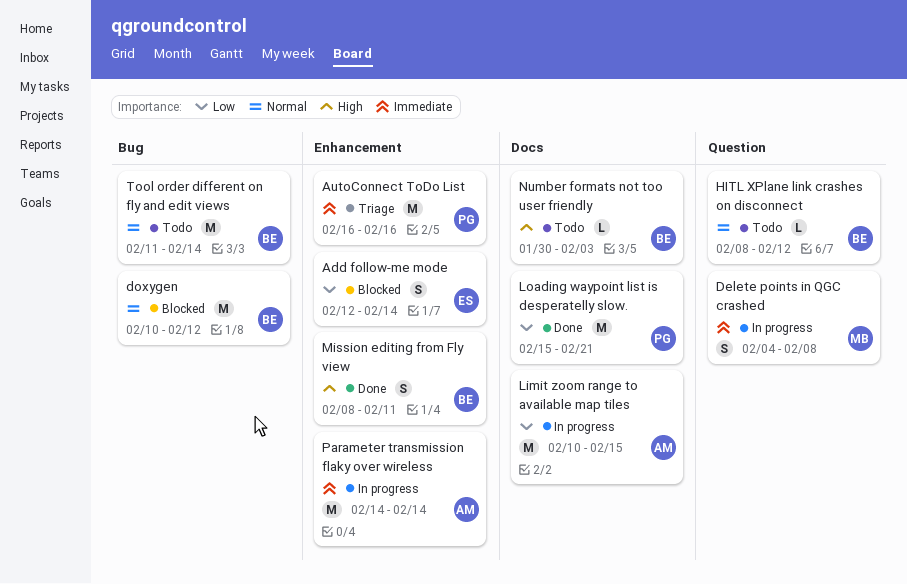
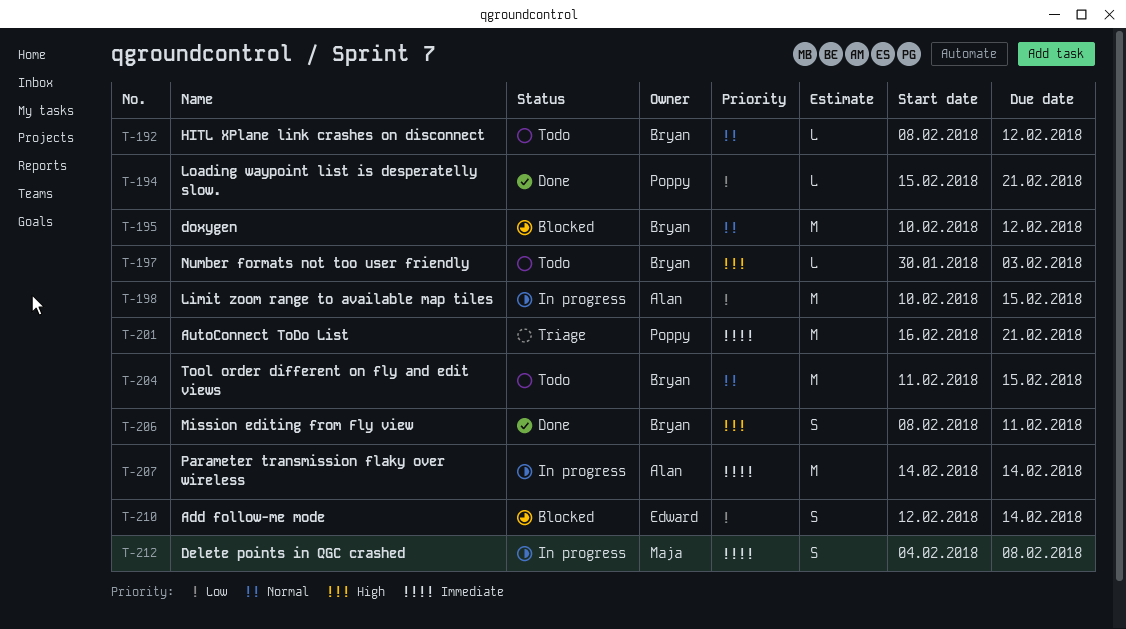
AutoConnect ToDo List, due: Feb 16 -> Feb 21
Loading waypoint list is desperatelly slow., estimate: M -> L
Tool order different on fly and edit views, due: Feb 14 -> Feb 15

